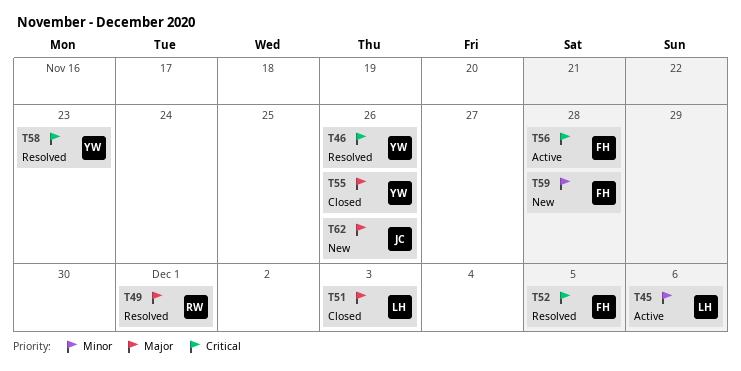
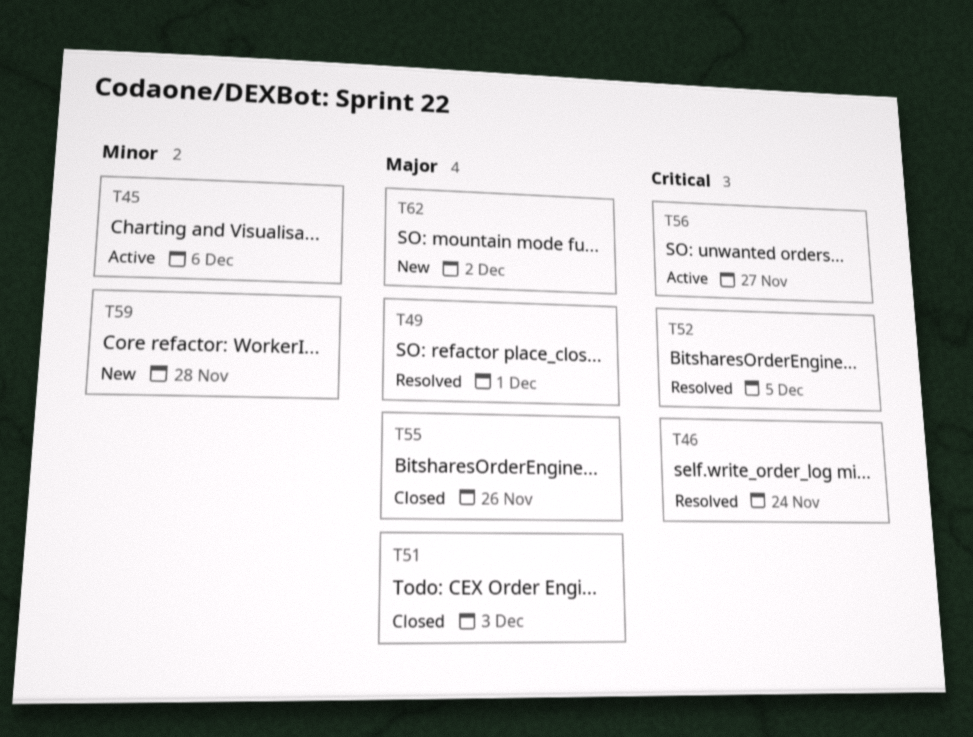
T46, due: Nov 26 -> Nov 24
T56, due: Nov 28 -> Nov 27
T58: present -> none
T62, due: Nov 26 -> Dec 2

